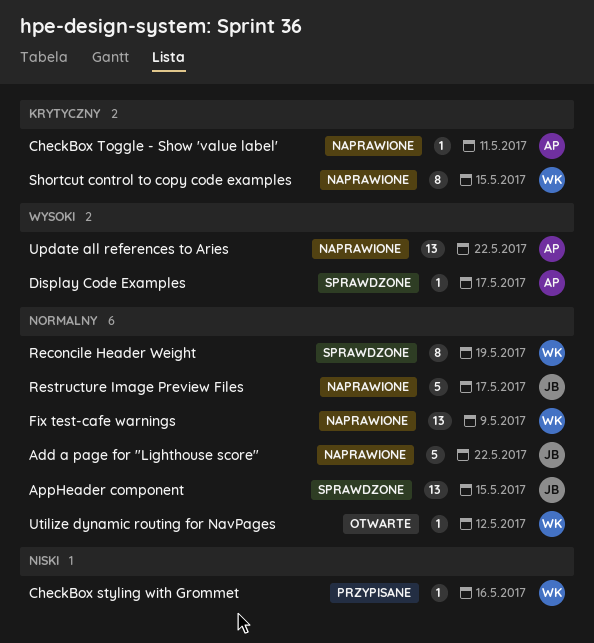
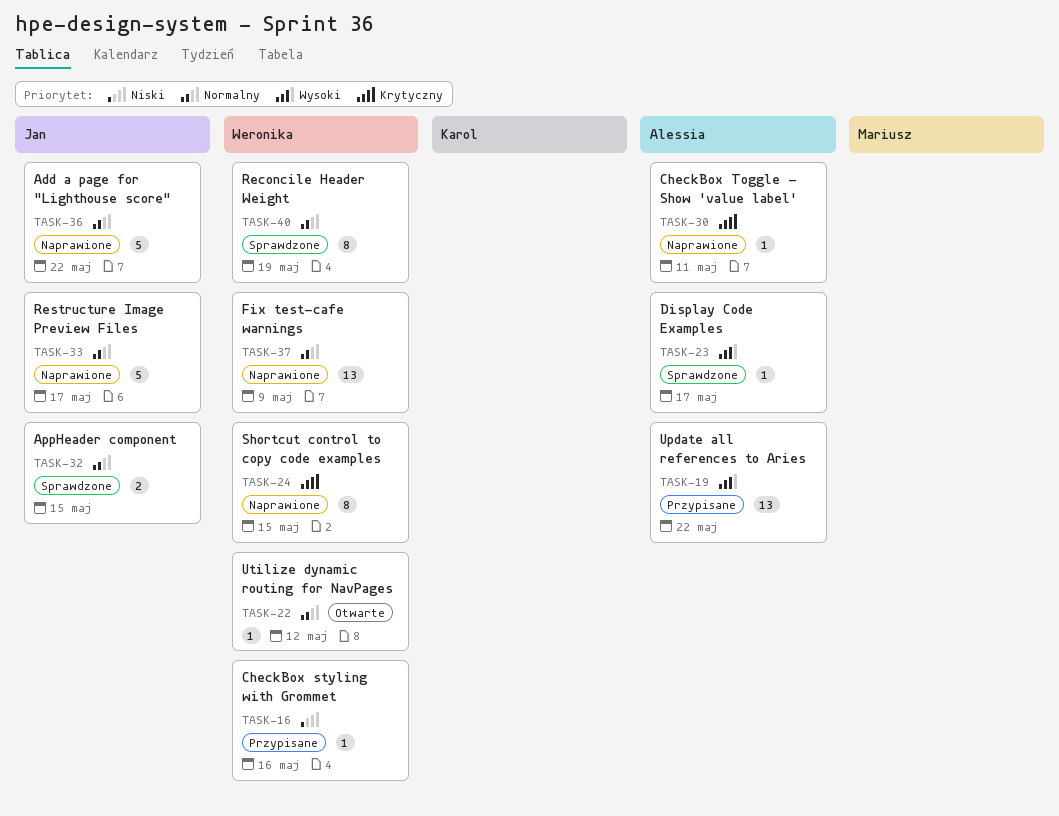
AppHeader component, estimate: 13 -> 2
Update all references to Aries, status: Naprawione -> Przypisane

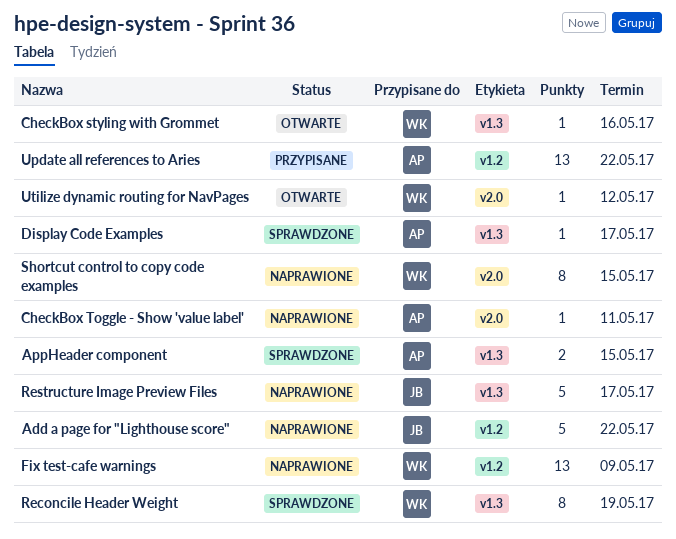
AppHeader component, owner: Jan -> Alessia
CheckBox styling with Grommet, status: Przypisane -> Otwarte

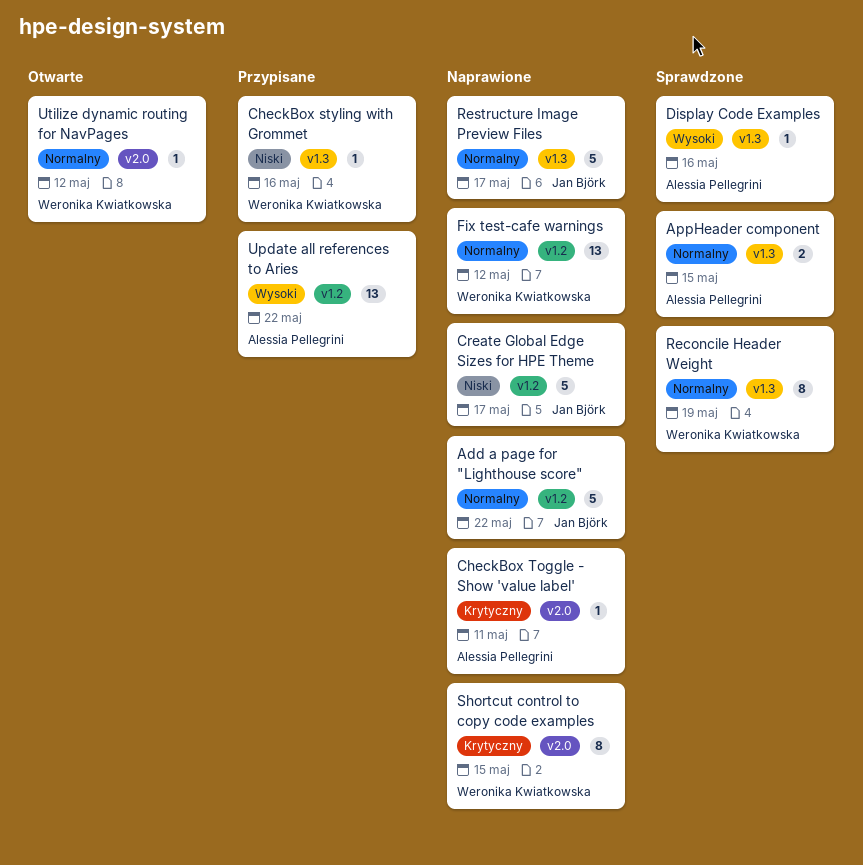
CheckBox styling with Grommet, status: Otwarte -> Przypisane
Create Global Edge Sizes for HPE Theme: none -> present
Display Code Examples, due: May 17 -> May 16
Fix test-cafe warnings, due: May 9 -> May 12

